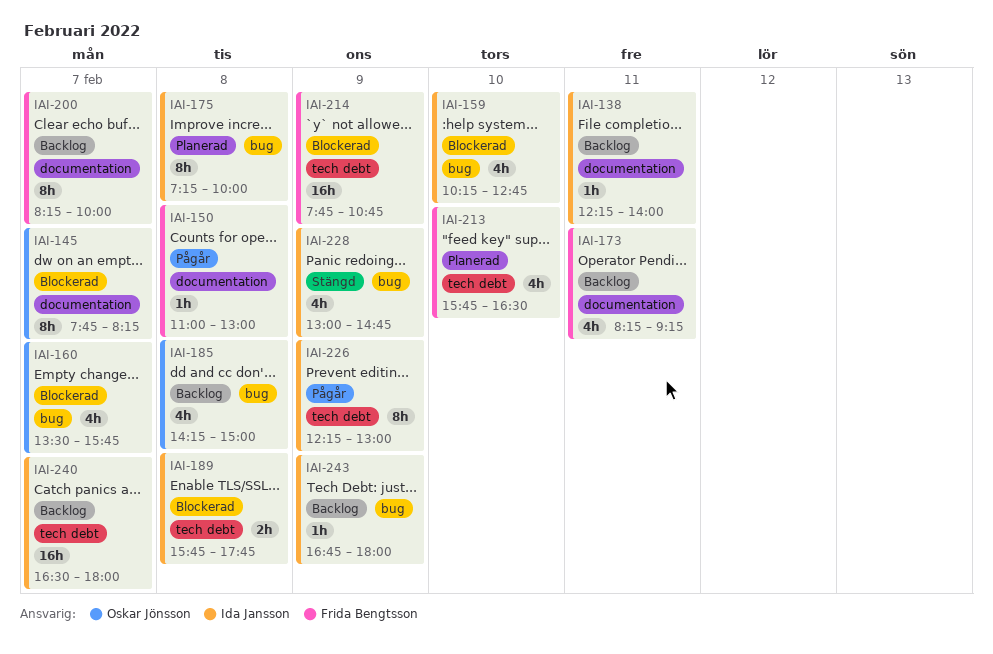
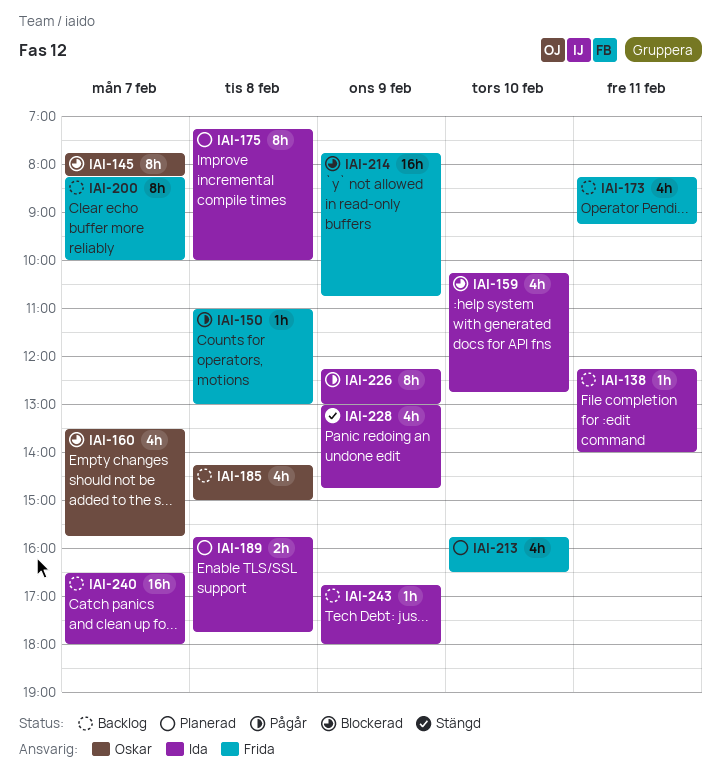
IAI-189, status: Blockerad -> Planerad

